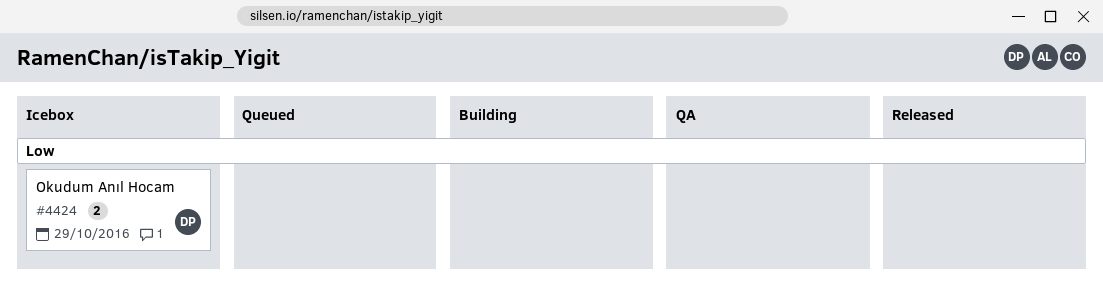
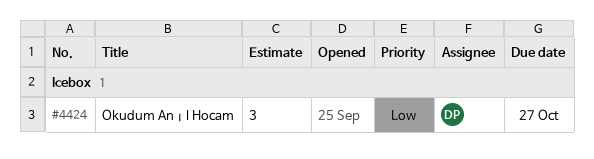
#4424, estimate: 2 -> 3
#4424, due: Oct 29 -> Oct 27

